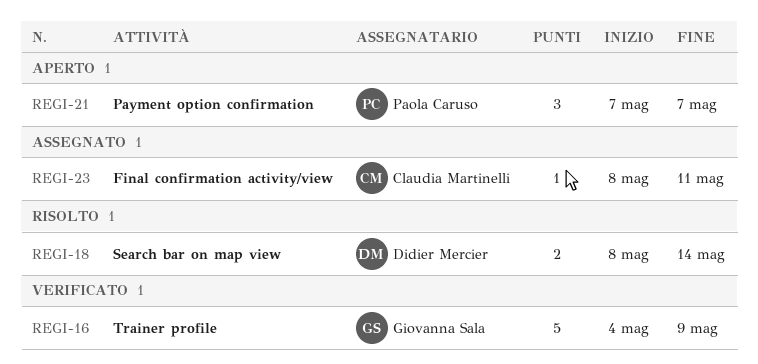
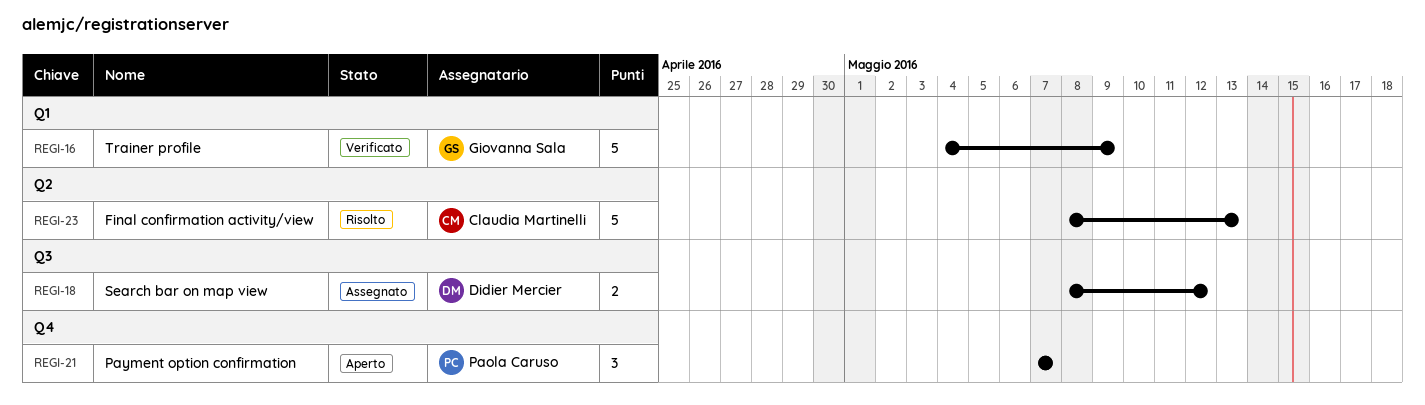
REGI-18, status: Risolto -> Assegnato
REGI-18, due: May 14 -> May 12
REGI-23, status: Assegnato -> Risolto
REGI-23, estimate: 1 -> 5
REGI-23, due: May 11 -> May 13

